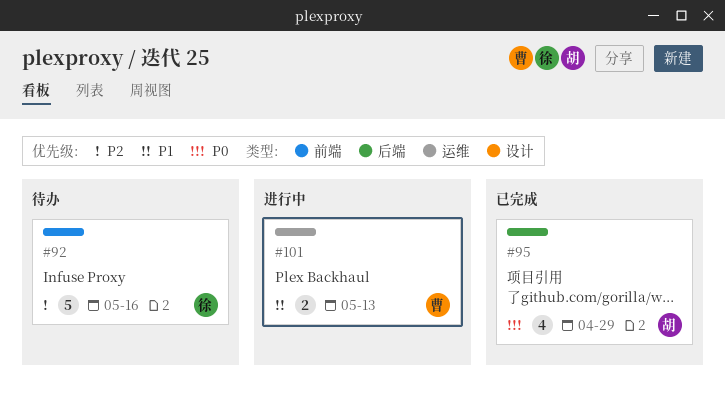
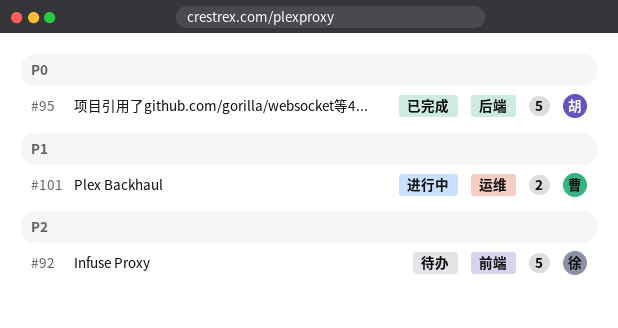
#95, estimate: 4 -> 5

